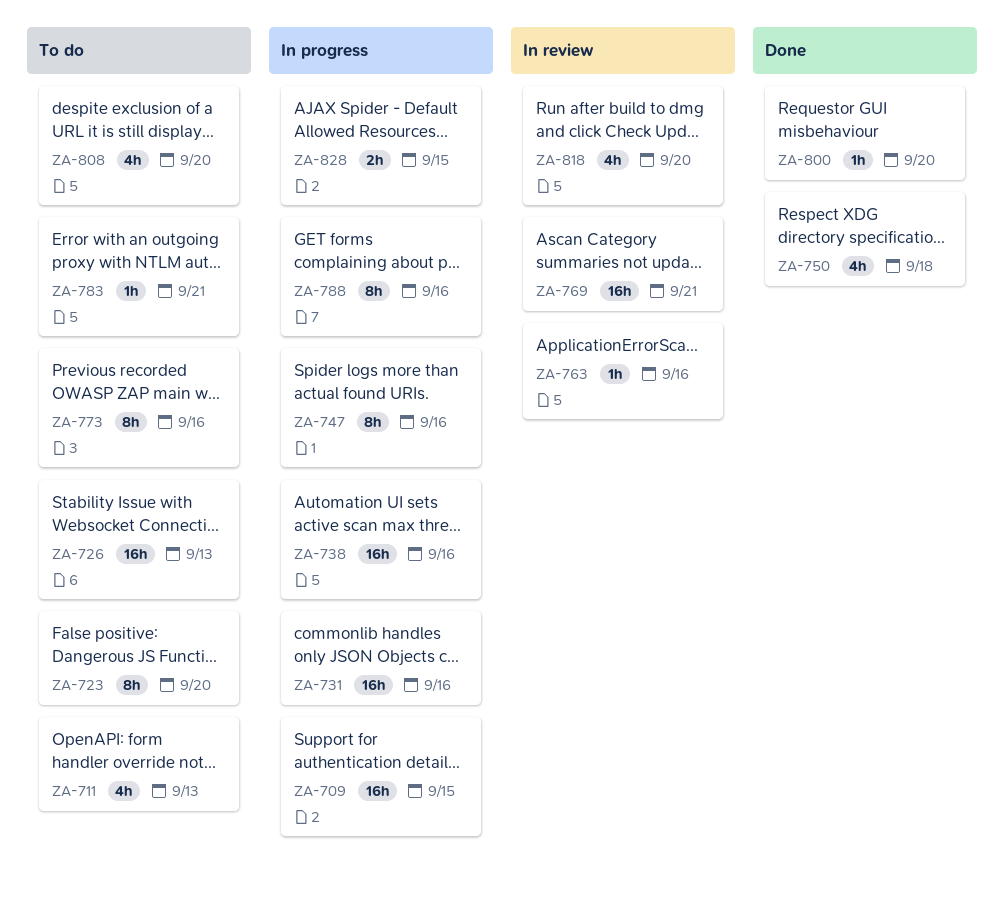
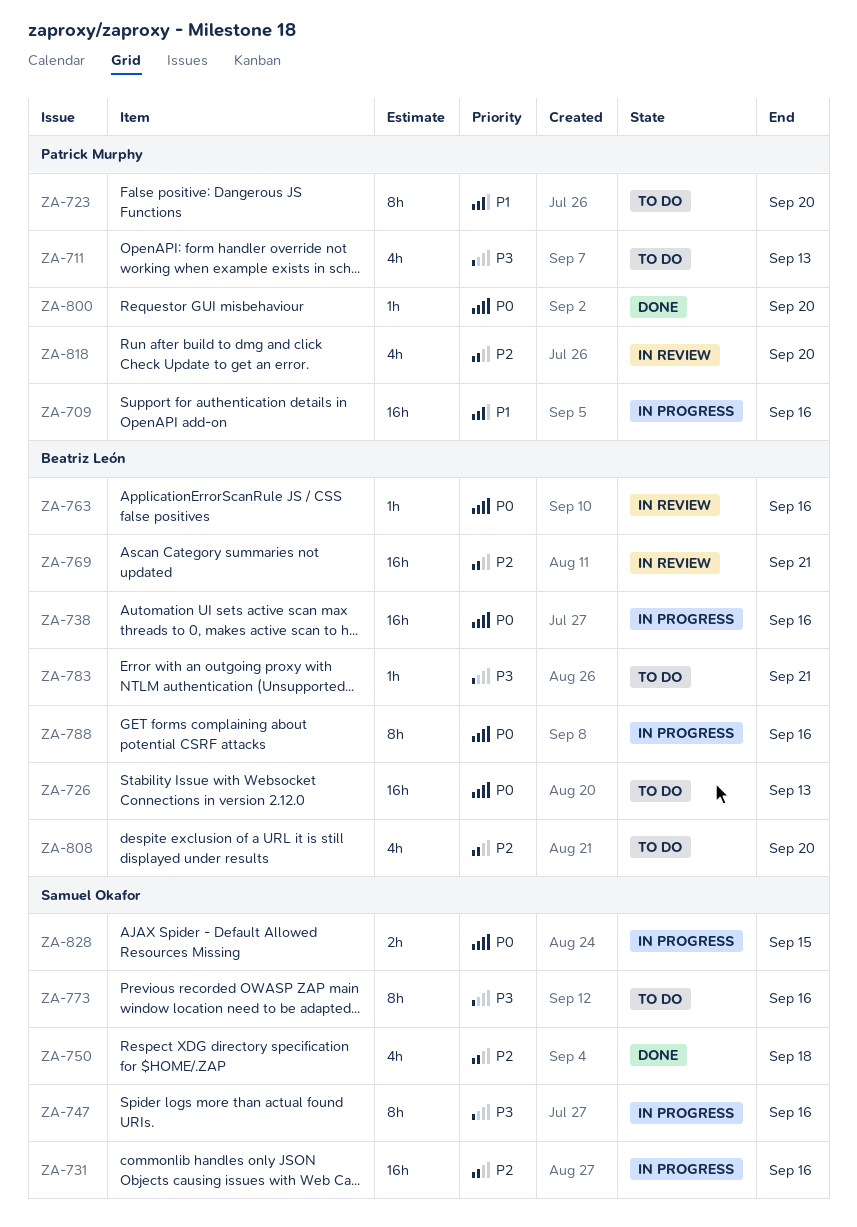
ZA-709, due: Sep 15 -> Sep 16

